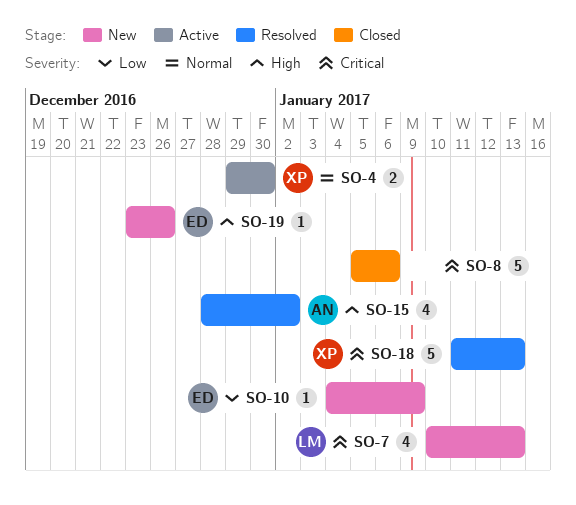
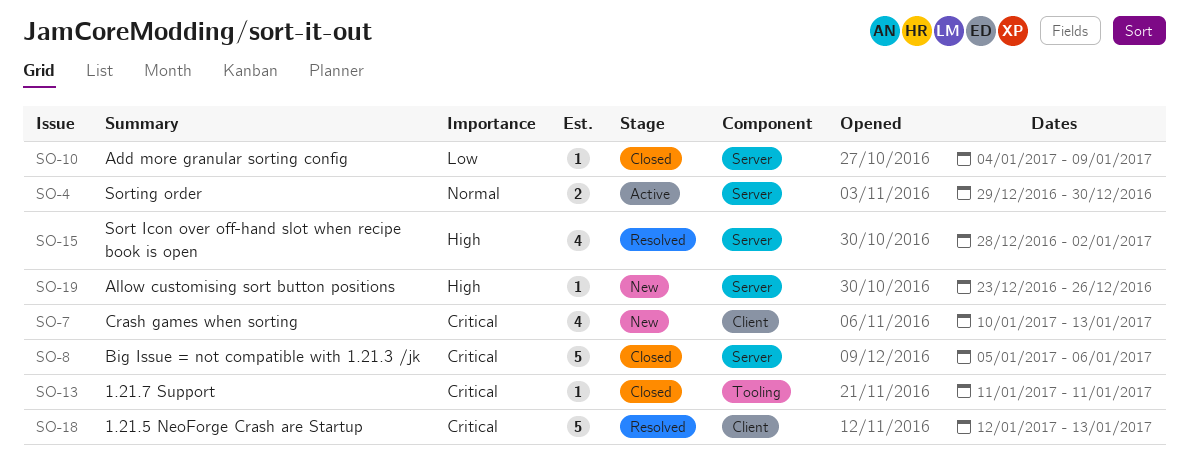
SO-10, status: New -> Closed
SO-13: none -> present
SO-18, start: Jan 11 -> Jan 12

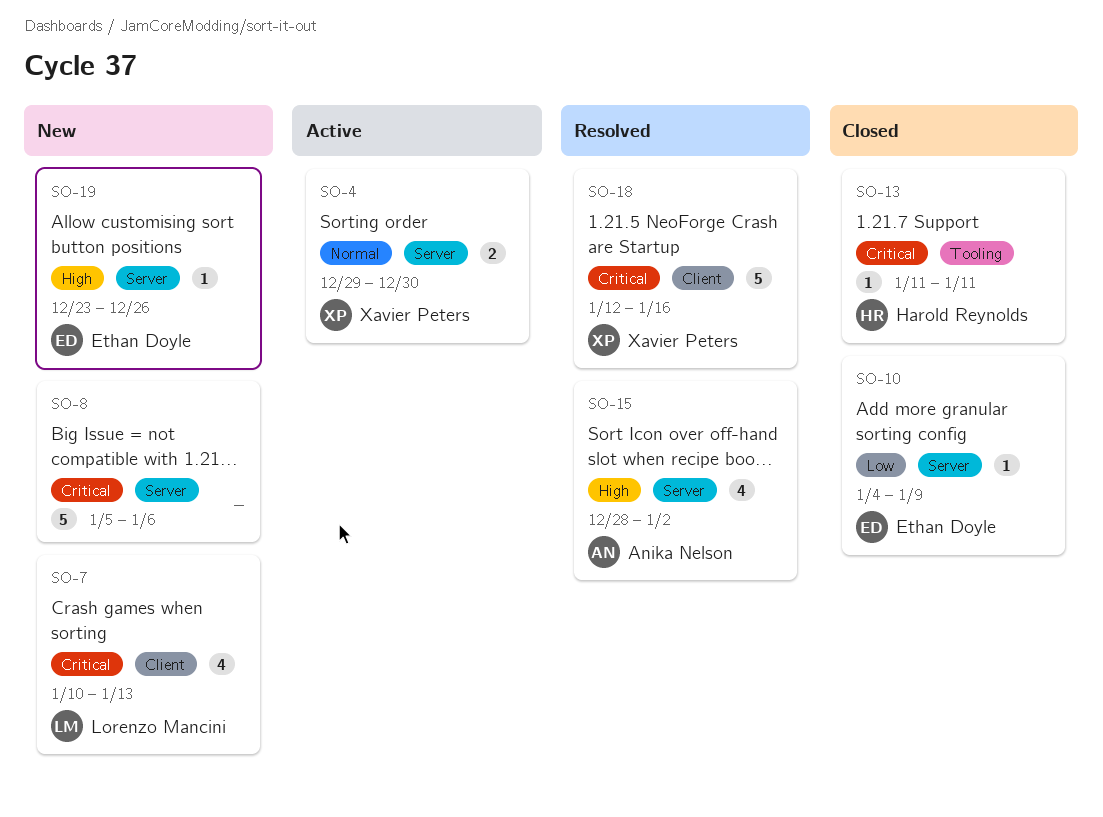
SO-8, status: Closed -> New
SO-18, due: Jan 13 -> Jan 16

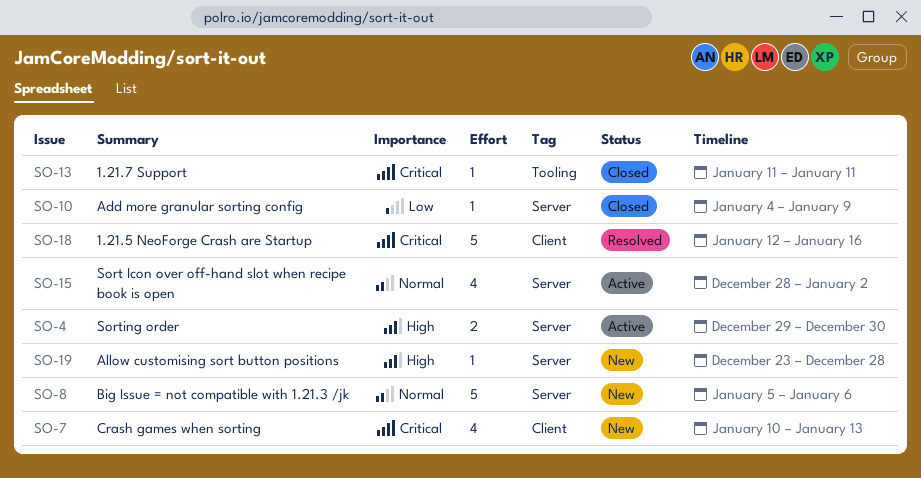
SO-4, priority: Normal -> High
SO-8, priority: Critical -> Normal
SO-15, status: Resolved -> Active
SO-15, priority: High -> Normal
SO-19, due: Dec 26 -> Dec 28

